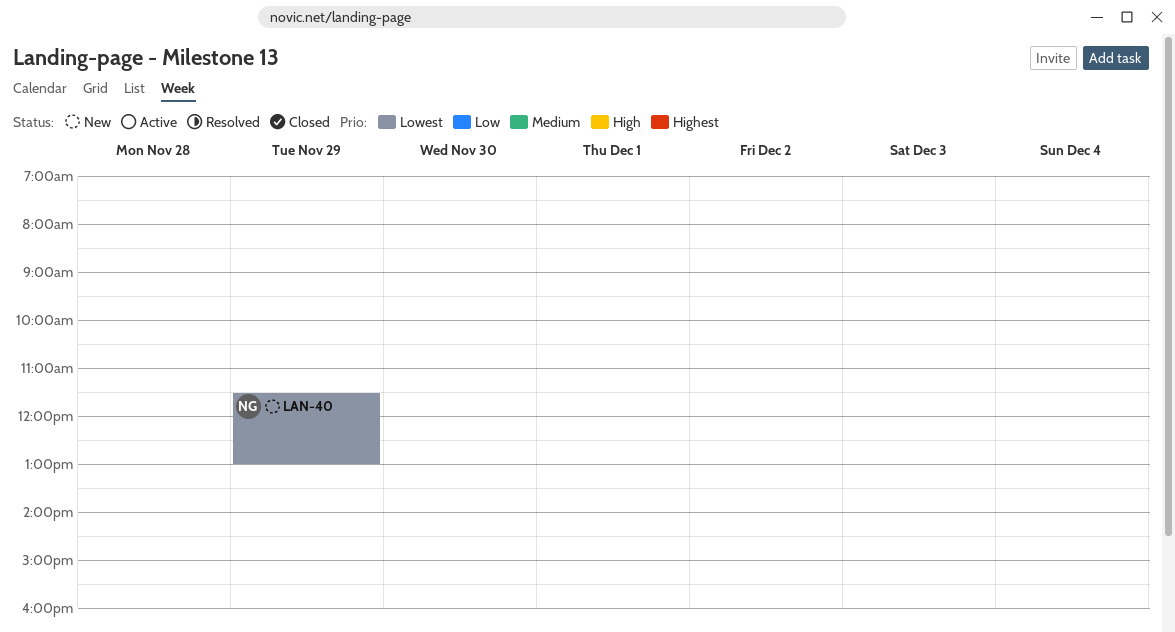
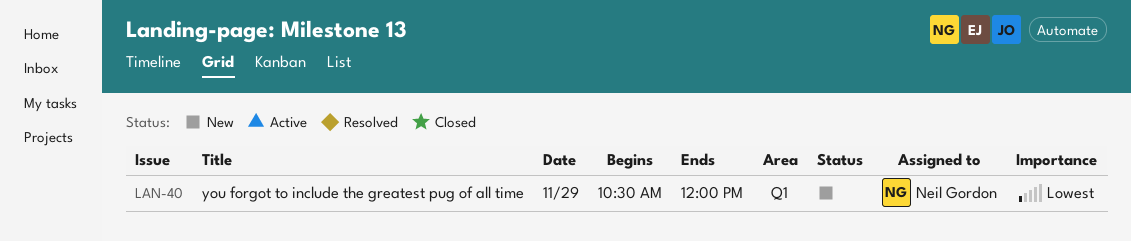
LAN-40, begins: 11:30 -> 10:30
LAN-40, ends: 13:00 -> 12:00

